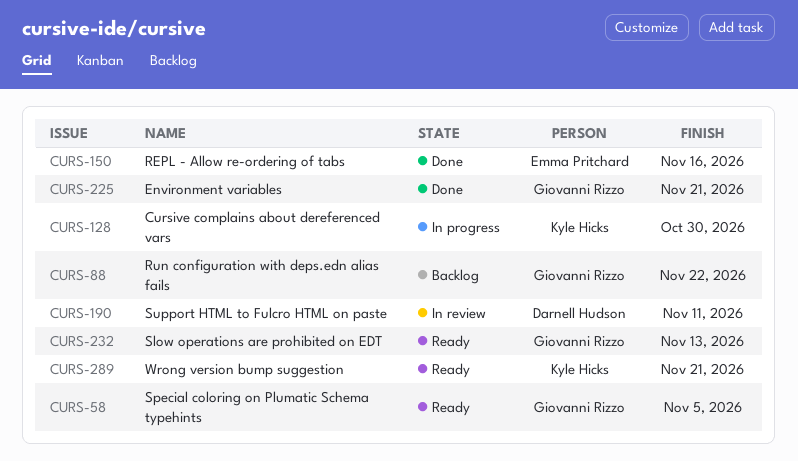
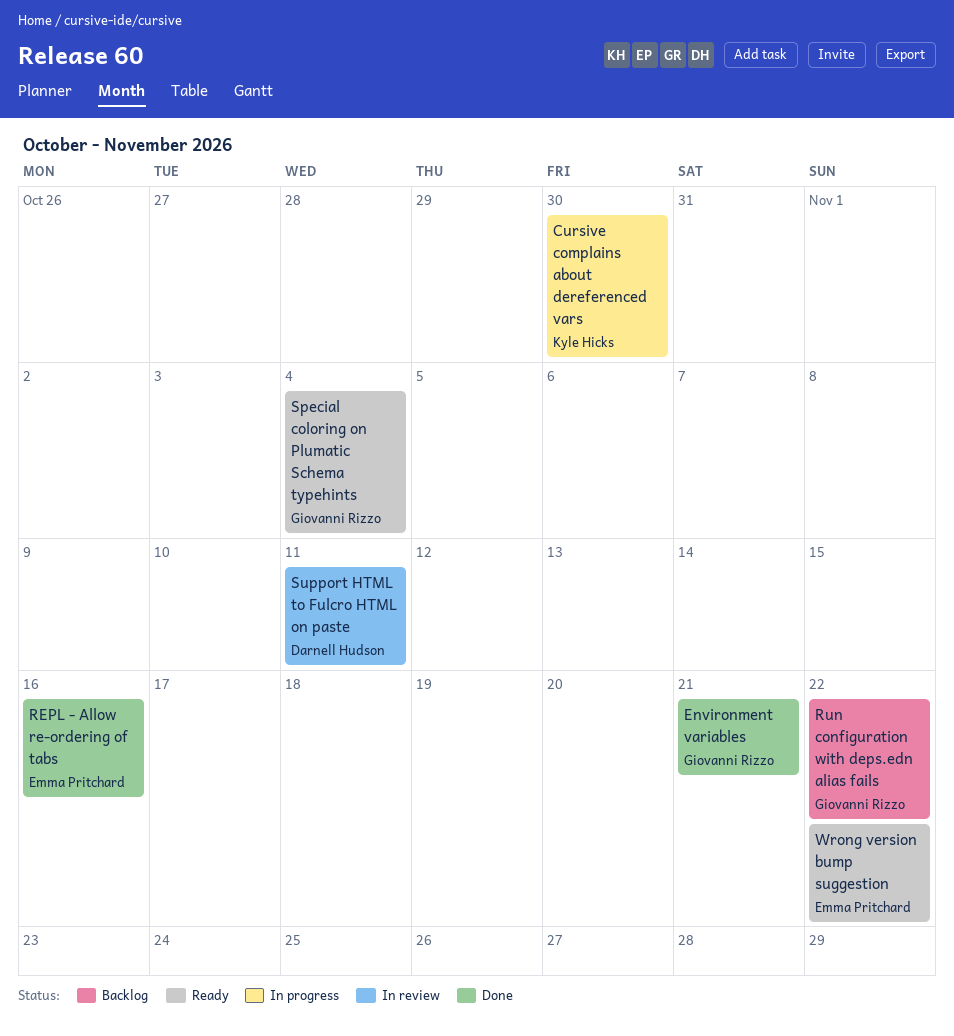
Slow operations are prohibited on EDT: present -> none
Special coloring on Plumatic Schema typehints, due: Nov 5 -> Nov 4
Wrong version bump suggestion, owner: Kyle Hicks -> Emma Pritchard
Wrong version bump suggestion, due: Nov 21 -> Nov 22

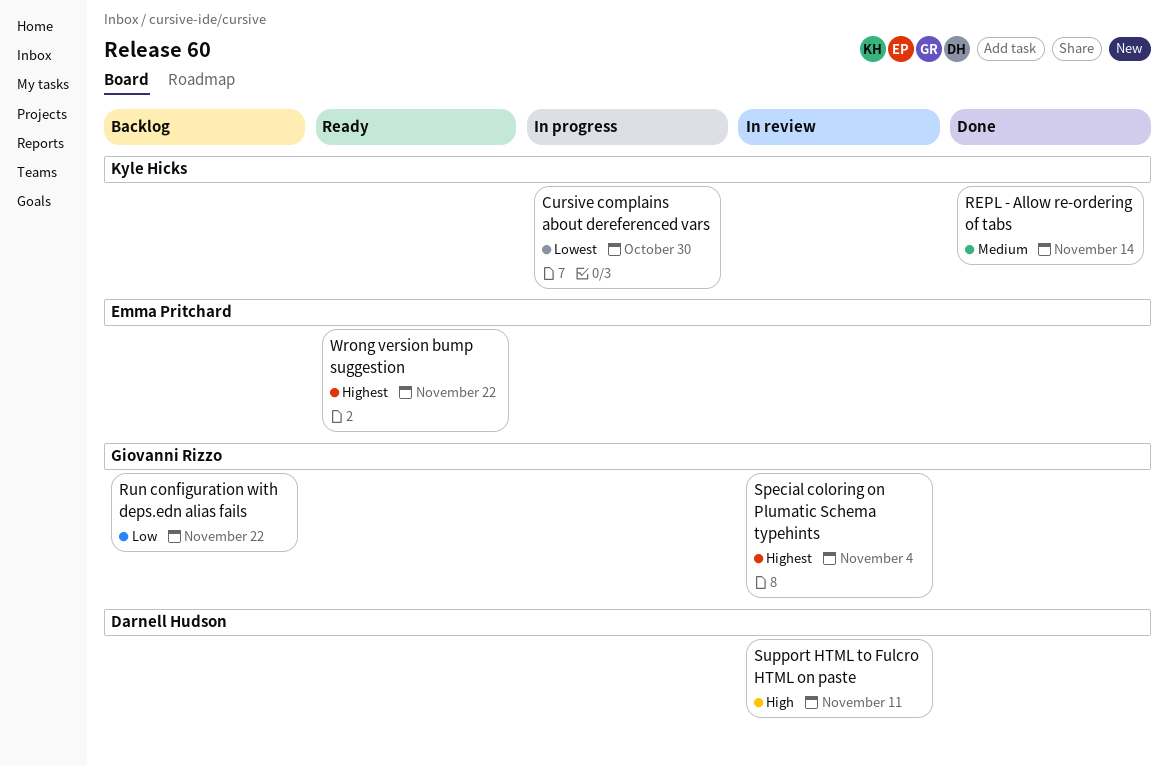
Environment variables: present -> none
REPL - Allow re-ordering of tabs, owner: Emma Pritchard -> Kyle Hicks
REPL - Allow re-ordering of tabs, due: Nov 16 -> Nov 14
Special coloring on Plumatic Schema typehints, status: Ready -> In review

